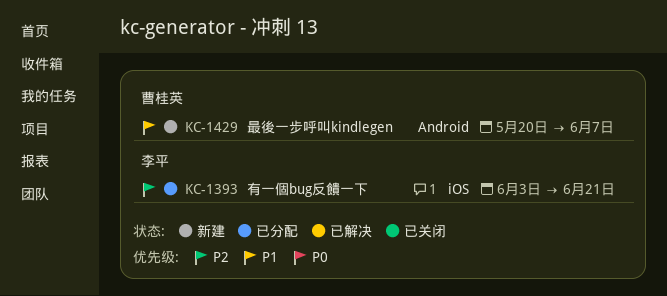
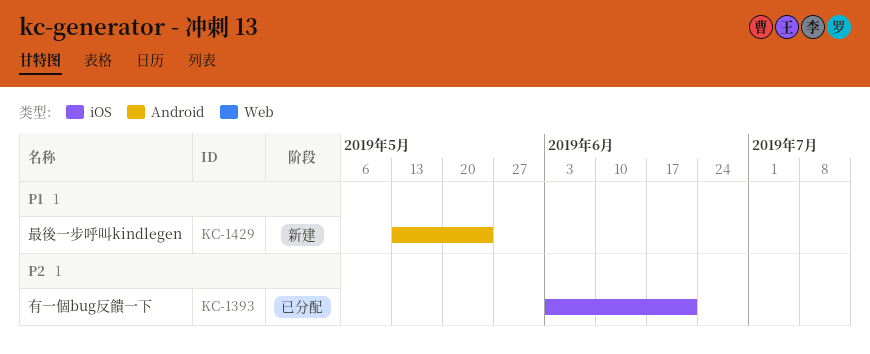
KC-1429, start: May 20 -> May 13
KC-1429, due: Jun 7 -> May 24

